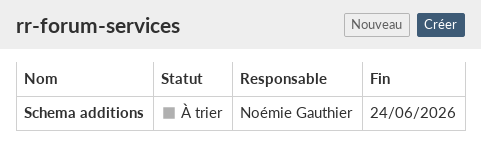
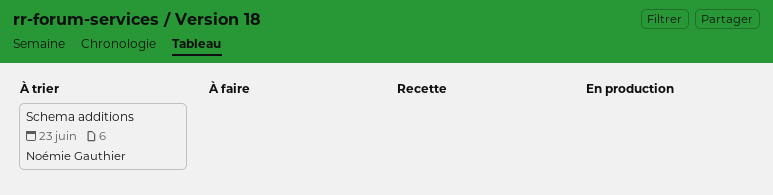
Schema additions, due: Jun 24 -> Jun 23

